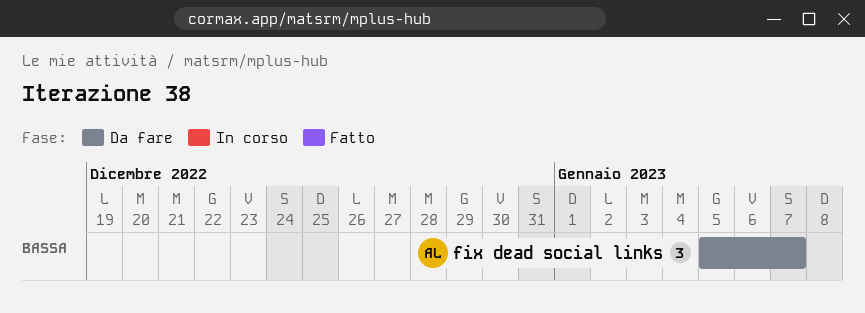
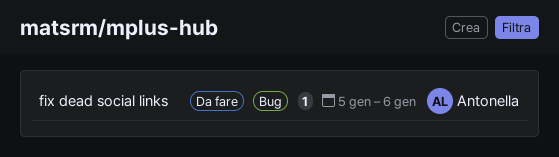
fix dead social links, estimate: 3 -> 1
fix dead social links, due: Jan 7 -> Jan 6

